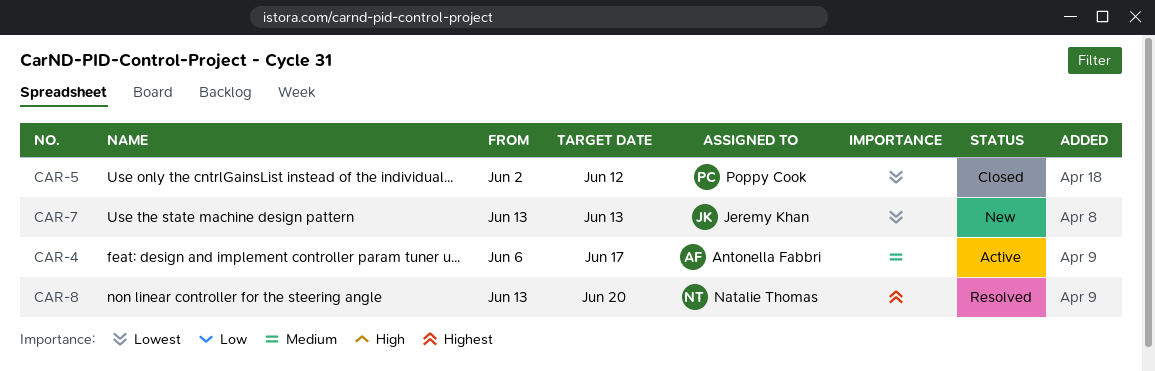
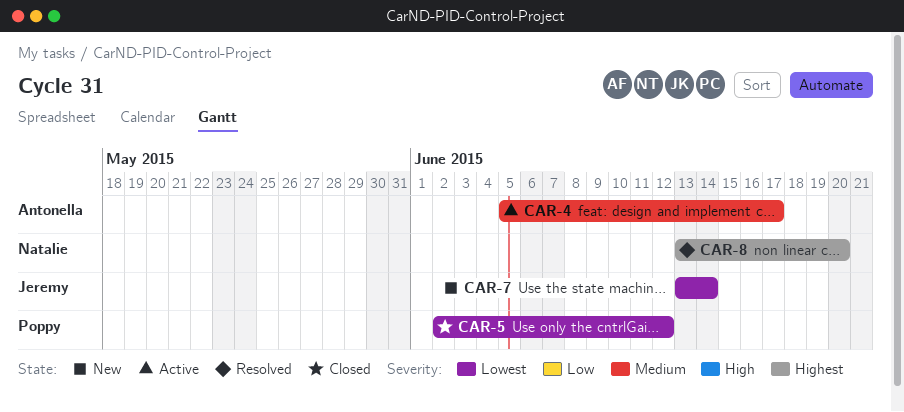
CAR-4, start: Jun 6 -> Jun 5
CAR-7, due: Jun 13 -> Jun 14

